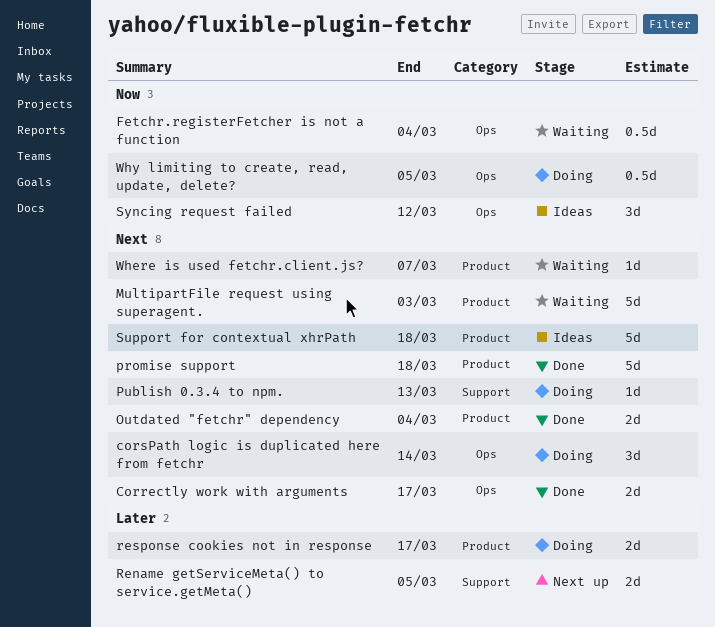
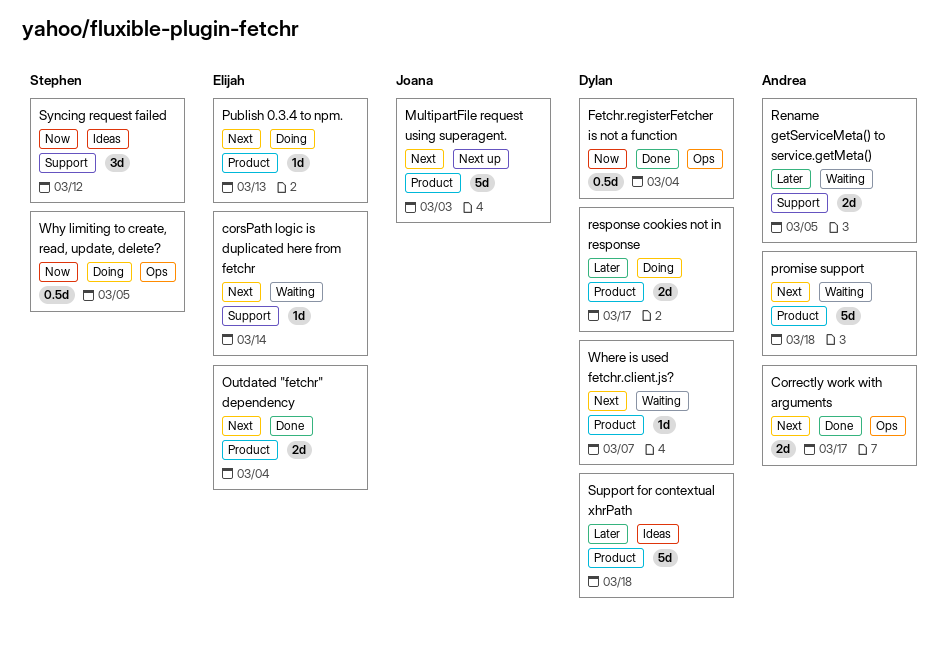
corsPath logic is duplicated here from fetchr, status: Doing -> Waiting
corsPath logic is duplicated here from fetchr, label: Ops -> Support
corsPath logic is duplicated here from fetchr, estimate: 3d -> 1d
Fetchr.registerFetcher is not a function, status: Waiting -> Done
MultipartFile request using superagent., status: Waiting -> Next up
promise support, status: Done -> Waiting
Publish 0.3.4 to npm., label: Support -> Product
Rename getServiceMeta() to service.getMeta(), status: Next up -> Waiting
Support for contextual xhrPath, priority: Next -> Later
Syncing request failed, label: Ops -> Support

